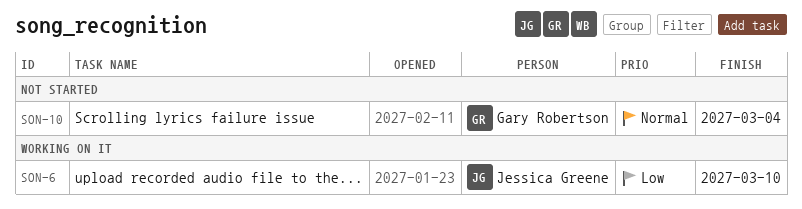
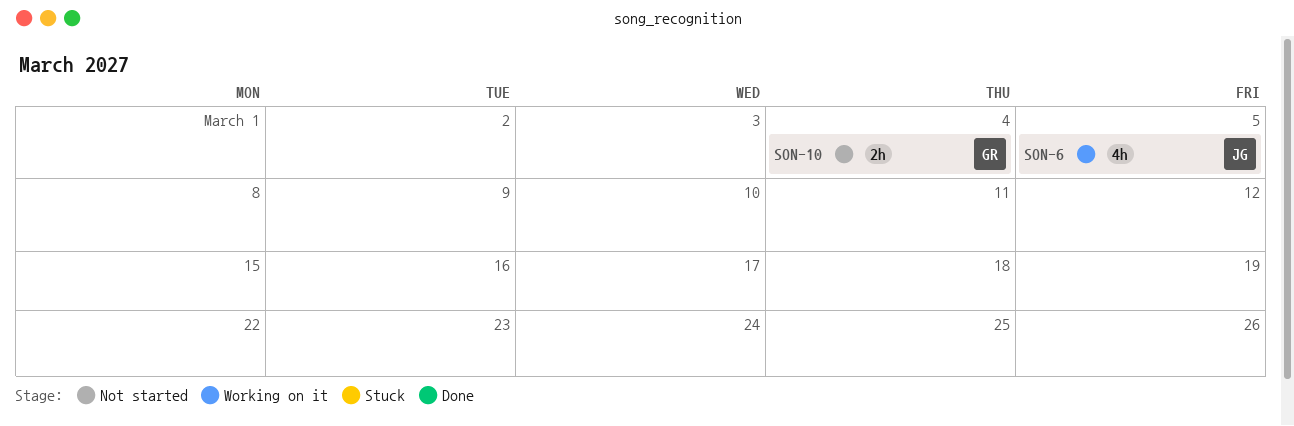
SON-6, due: Mar 10 -> Mar 5

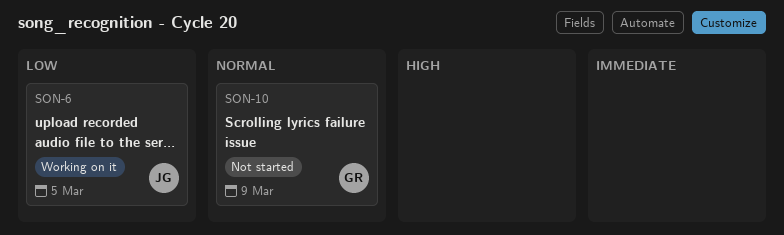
SON-10, due: Mar 4 -> Mar 9

